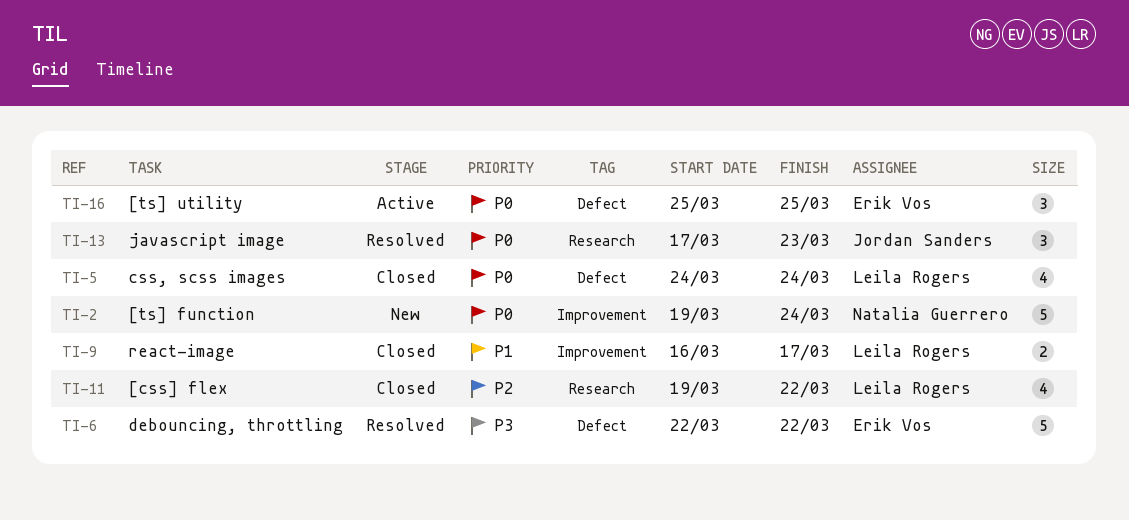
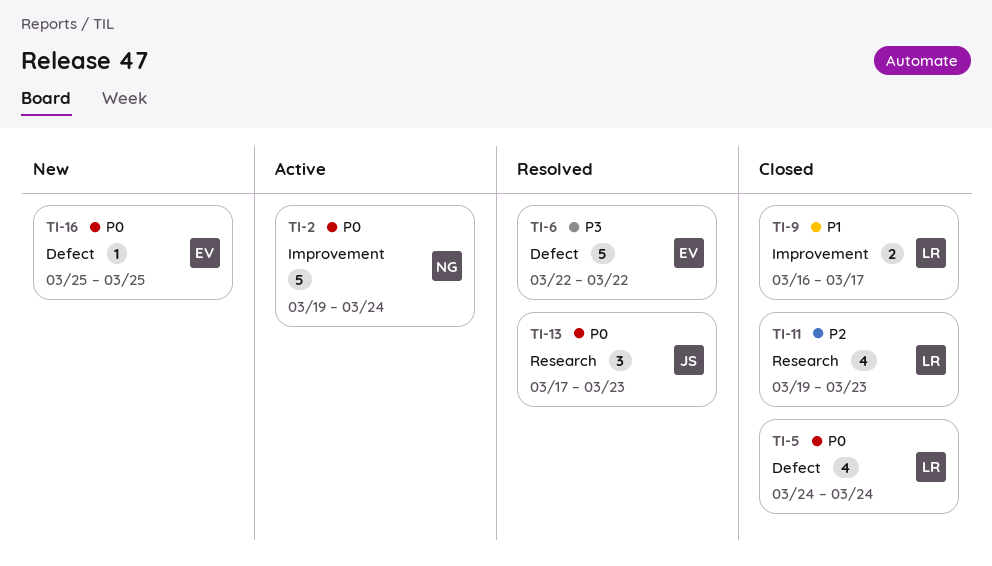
TI-2, status: New -> Active
TI-11, due: Mar 22 -> Mar 23
TI-16, status: Active -> New
TI-16, estimate: 3 -> 1

